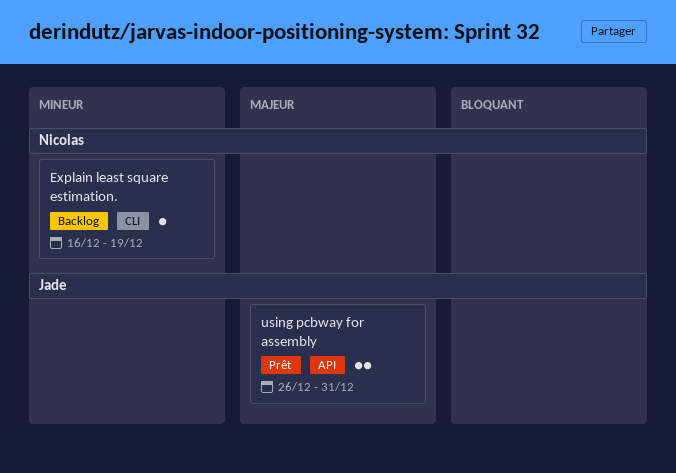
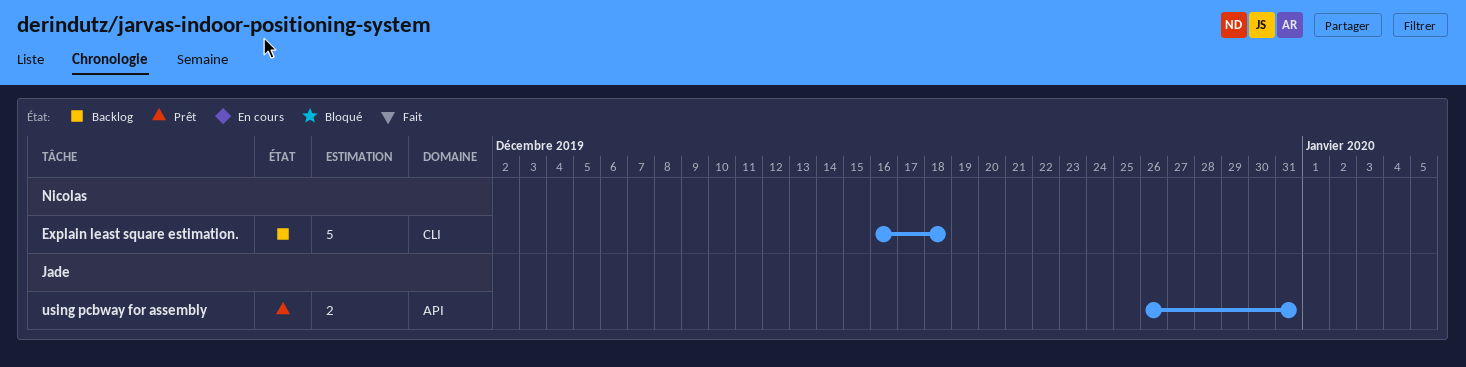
Explain least square estimation., estimate: 1 -> 5
Explain least square estimation., due: Dec 19 -> Dec 18

